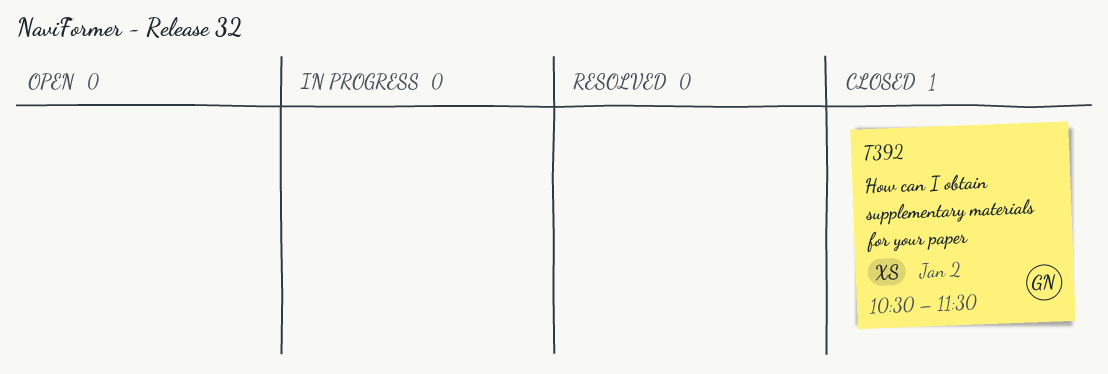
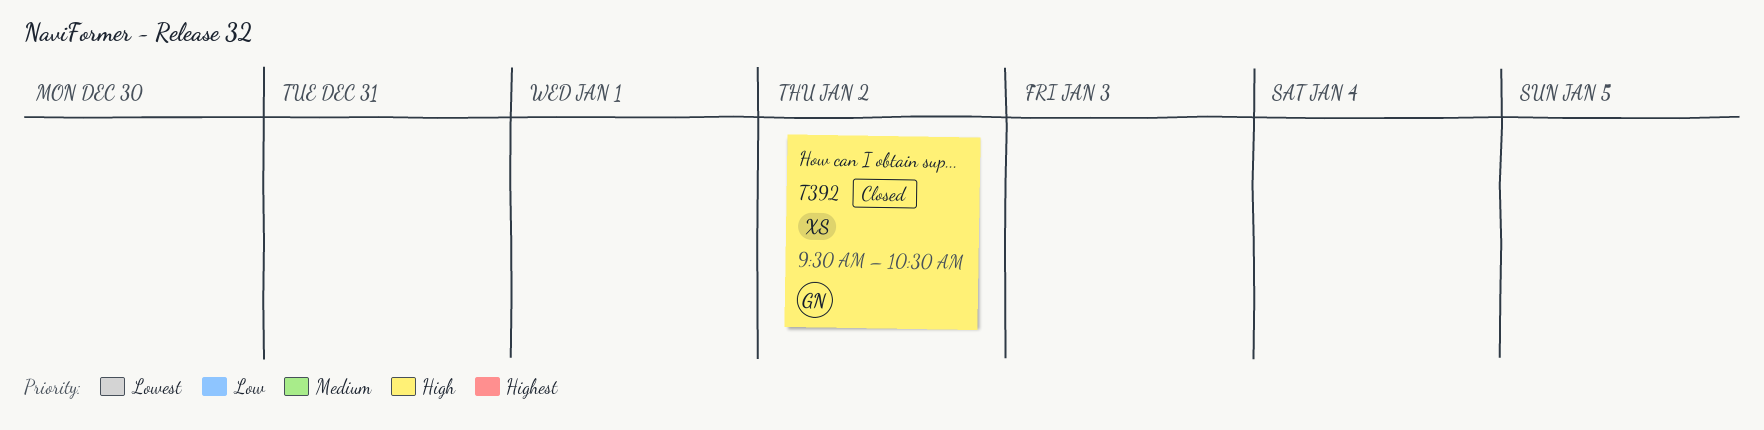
T392, begins: 10:30 -> 09:30
T392, ends: 11:30 -> 10:30

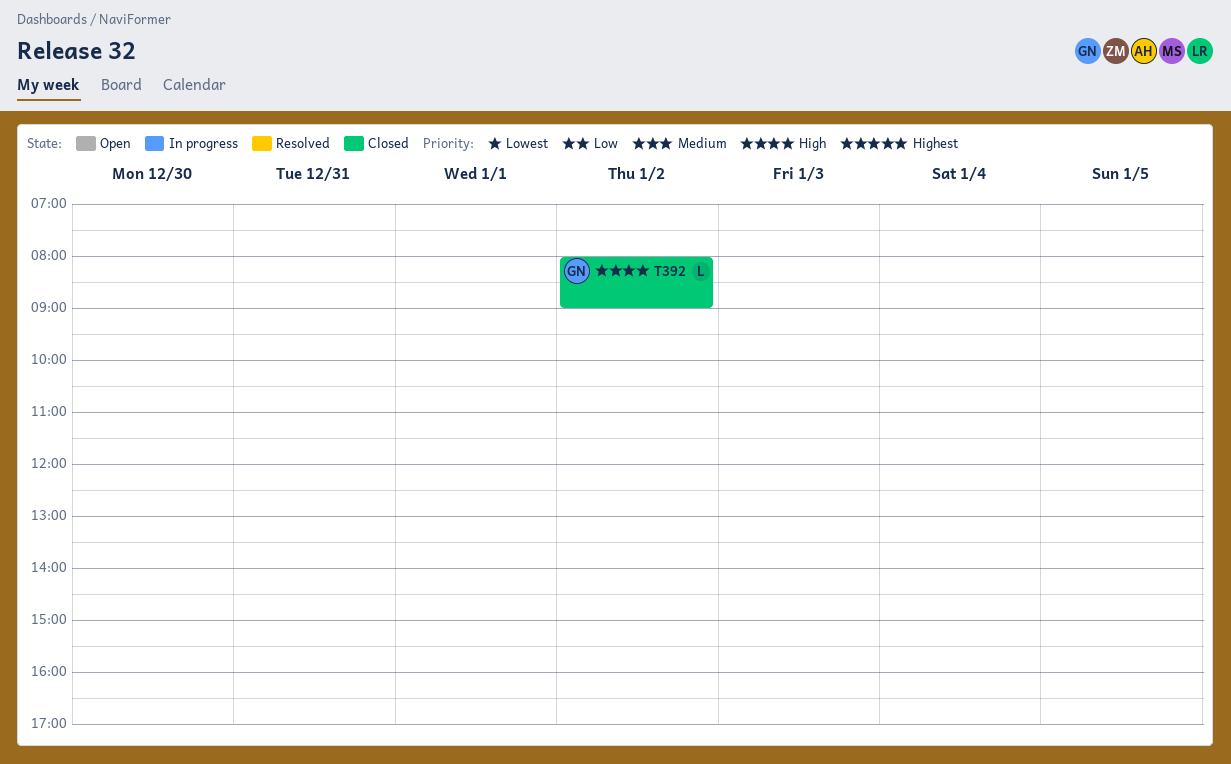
T392, estimate: XS -> L
T392, begins: 09:30 -> 08:00
T392, ends: 10:30 -> 09:00

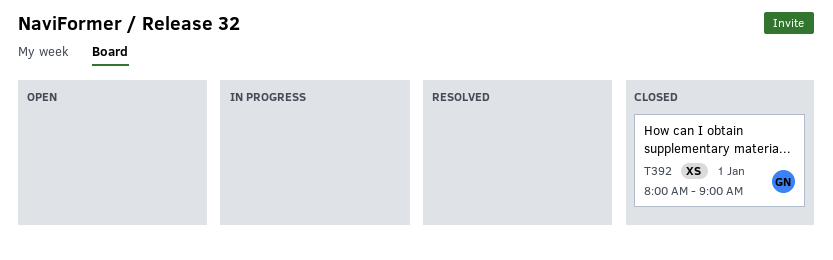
T392, estimate: L -> XS
T392, day: Jan 2 -> Jan 1

